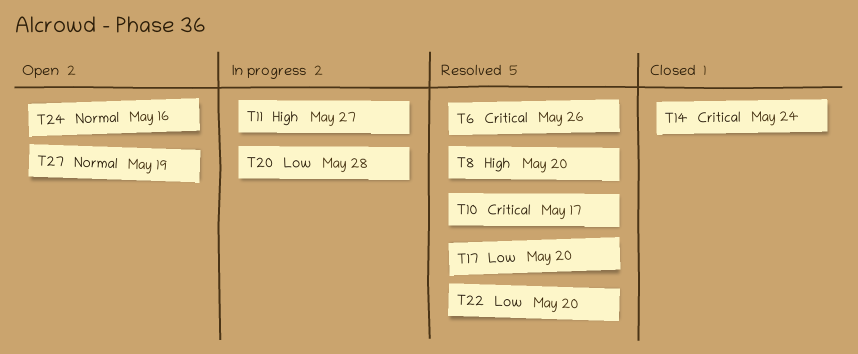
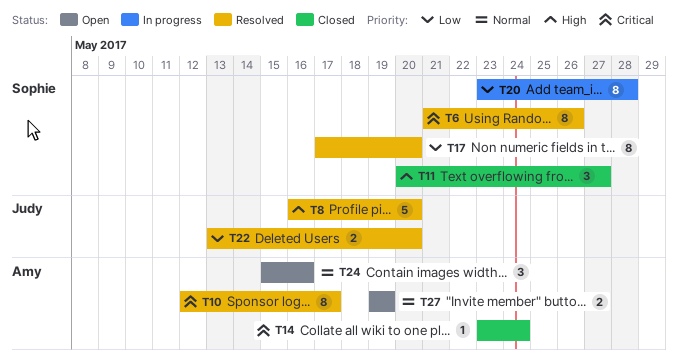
T11, status: In progress -> Closed

